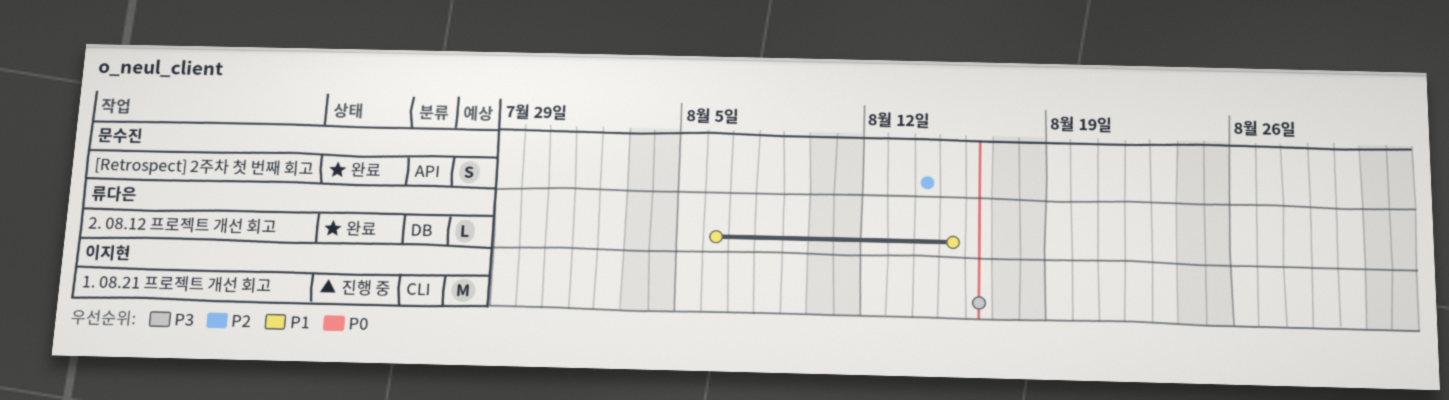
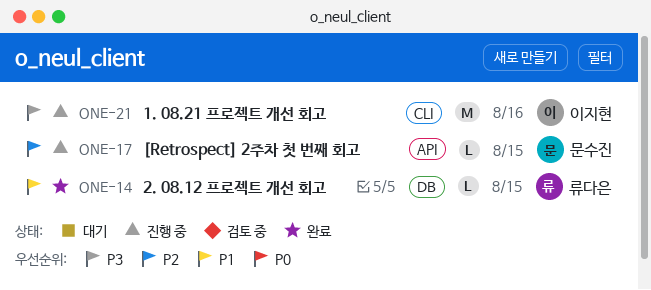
[Retrospect] 2주차 첫 번째 회고, status: 완료 -> 진행 중
[Retrospect] 2주차 첫 번째 회고, estimate: S -> L
[Retrospect] 2주차 첫 번째 회고, due: Aug 14 -> Aug 15

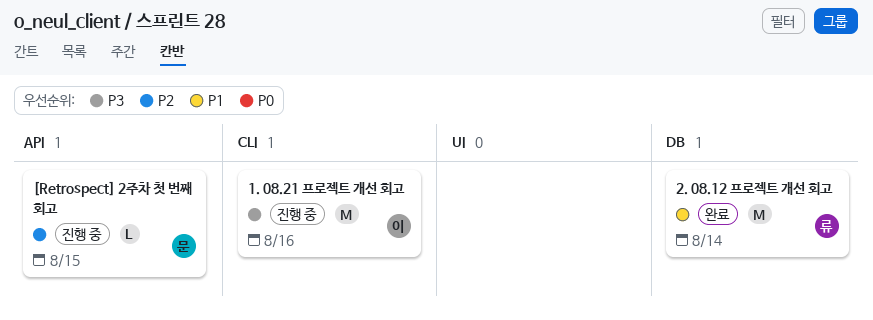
2. 08.12 프로젝트 개선 회고, estimate: L -> M
2. 08.12 프로젝트 개선 회고, due: Aug 15 -> Aug 14

